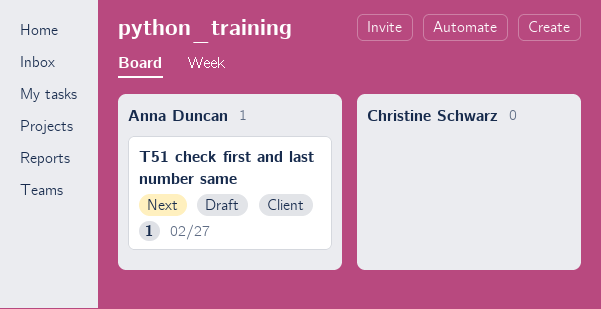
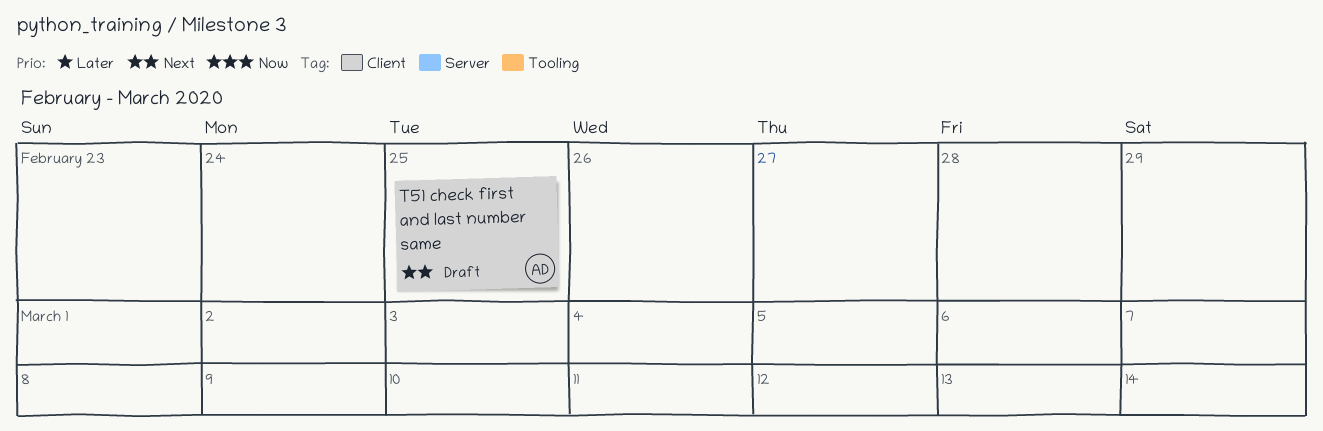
T51, due: Feb 27 -> Feb 25

